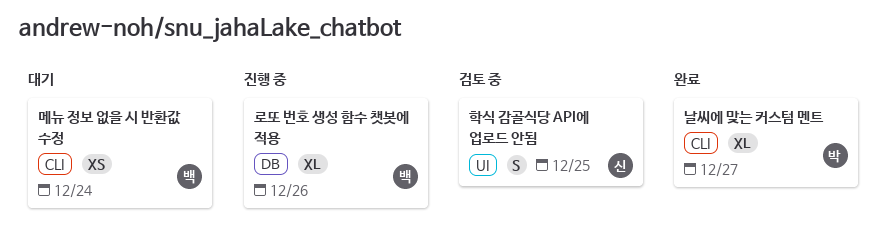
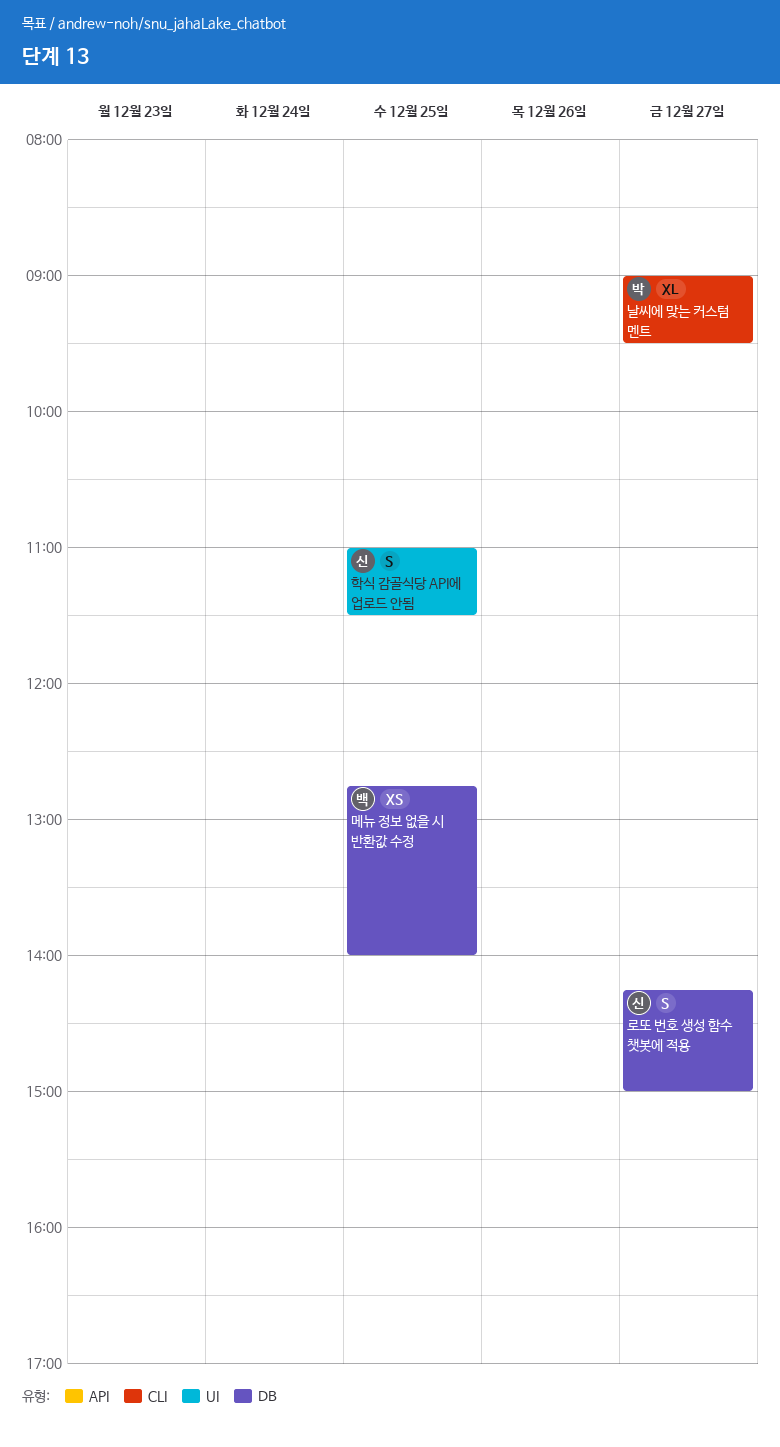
로또 번호 생성 함수 챗봇에 적용, owner: 백 -> 신
로또 번호 생성 함수 챗봇에 적용, estimate: XL -> S
로또 번호 생성 함수 챗봇에 적용, day: Dec 26 -> Dec 27
메뉴 정보 없을 시 반환값 수정, label: CLI -> DB
메뉴 정보 없을 시 반환값 수정, day: Dec 24 -> Dec 25

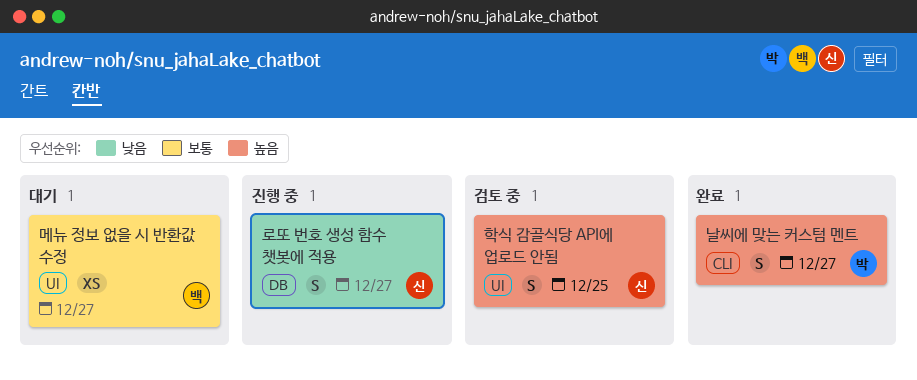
날씨에 맞는 커스텀 멘트, estimate: XL -> S
메뉴 정보 없을 시 반환값 수정, label: DB -> UI
메뉴 정보 없을 시 반환값 수정, day: Dec 25 -> Dec 27

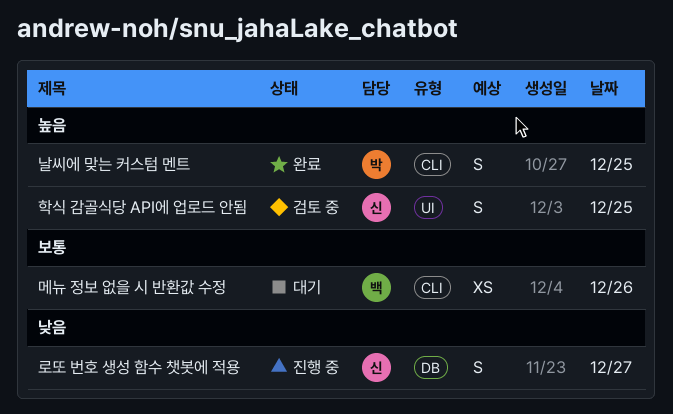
날씨에 맞는 커스텀 멘트, day: Dec 27 -> Dec 25
메뉴 정보 없을 시 반환값 수정, label: UI -> CLI
메뉴 정보 없을 시 반환값 수정, day: Dec 27 -> Dec 26

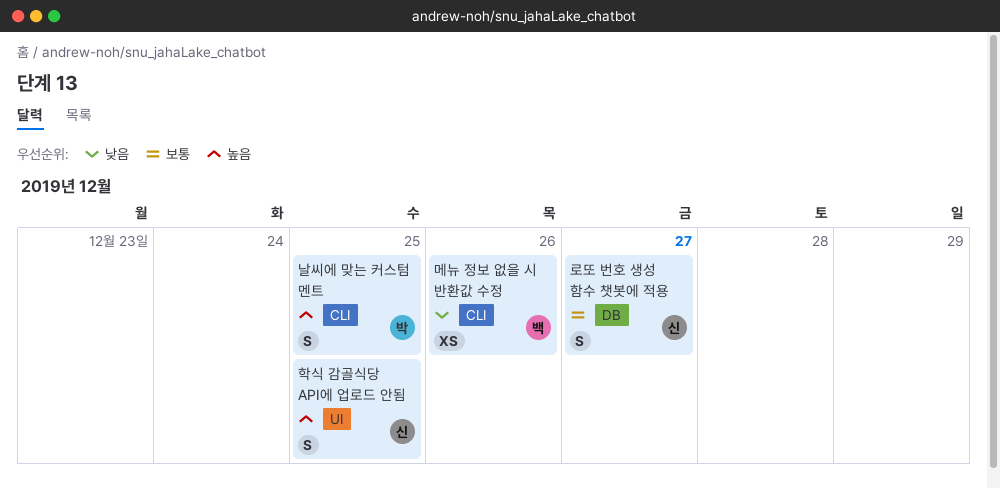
로또 번호 생성 함수 챗봇에 적용, priority: 낮음 -> 보통
메뉴 정보 없을 시 반환값 수정, priority: 보통 -> 낮음

